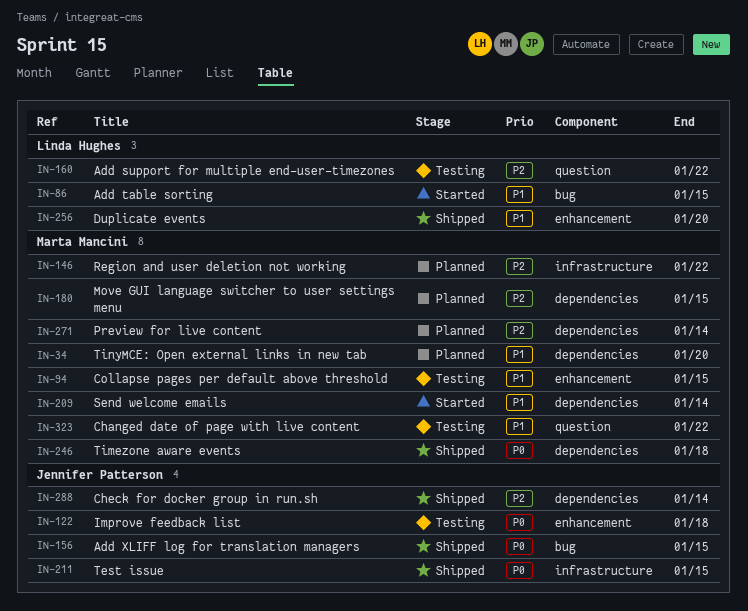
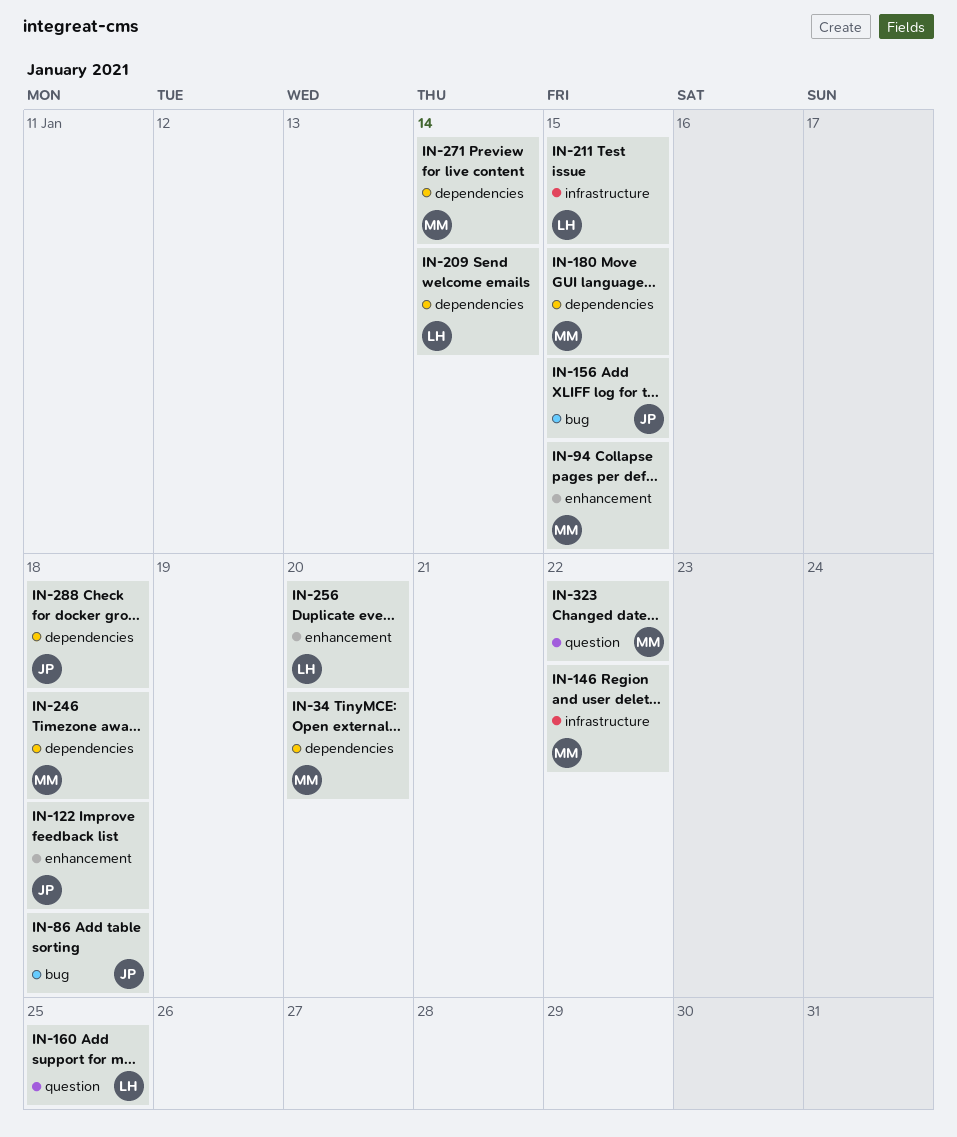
IN-86, owner: Linda Hughes -> Jennifer Patterson
IN-86, due: Jan 15 -> Jan 18
IN-160, due: Jan 22 -> Jan 25
IN-209, owner: Marta Mancini -> Linda Hughes
IN-211, owner: Jennifer Patterson -> Linda Hughes
IN-288, due: Jan 14 -> Jan 18

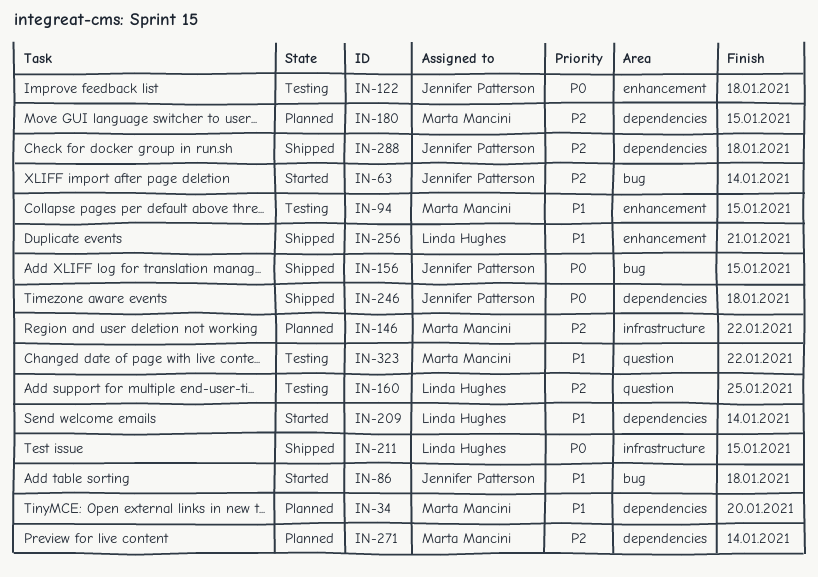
IN-63: none -> present
IN-246, owner: Marta Mancini -> Jennifer Patterson
IN-256, due: Jan 20 -> Jan 21

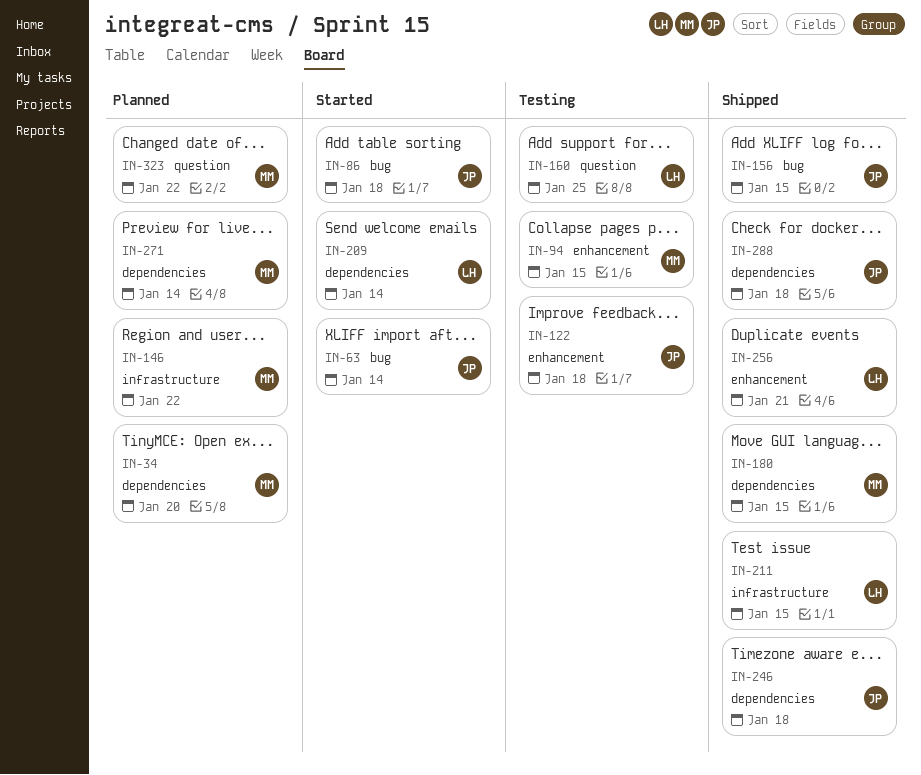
IN-180, status: Planned -> Shipped
IN-323, status: Testing -> Planned

